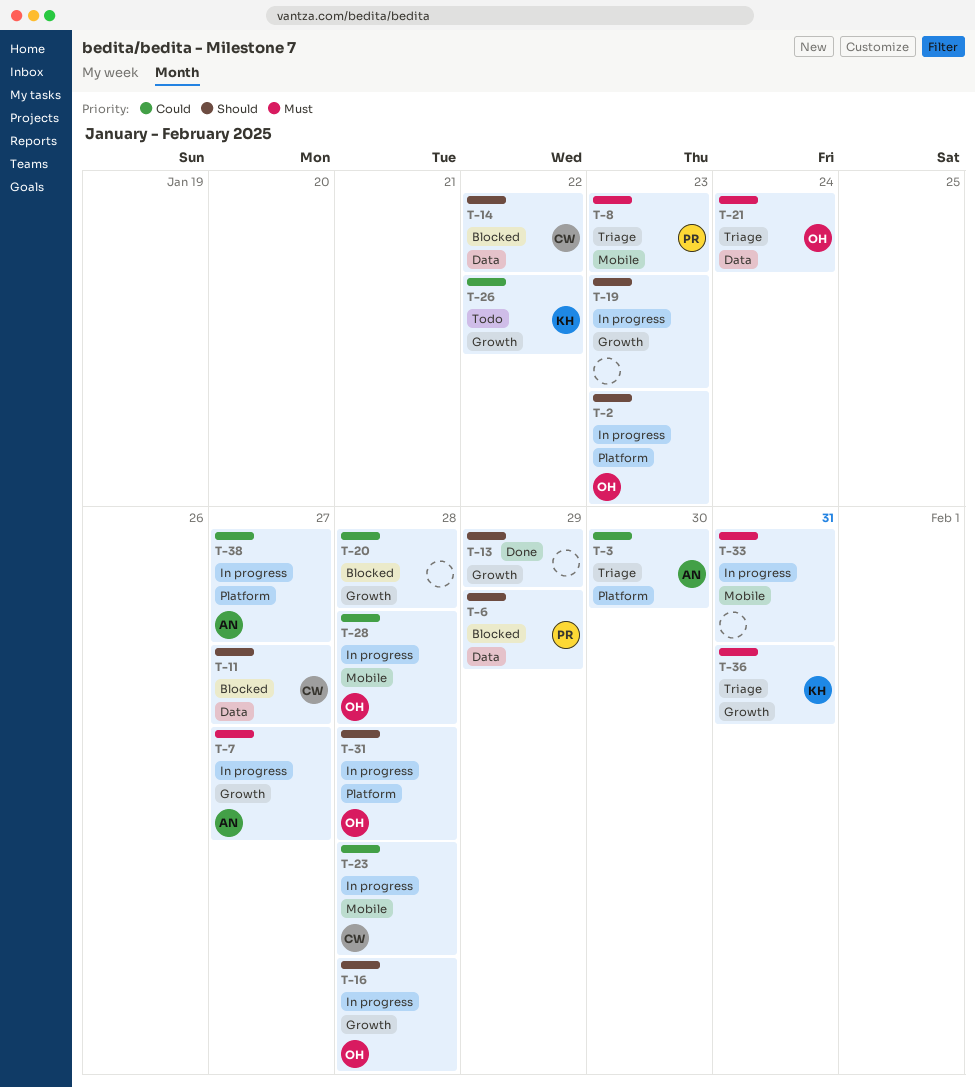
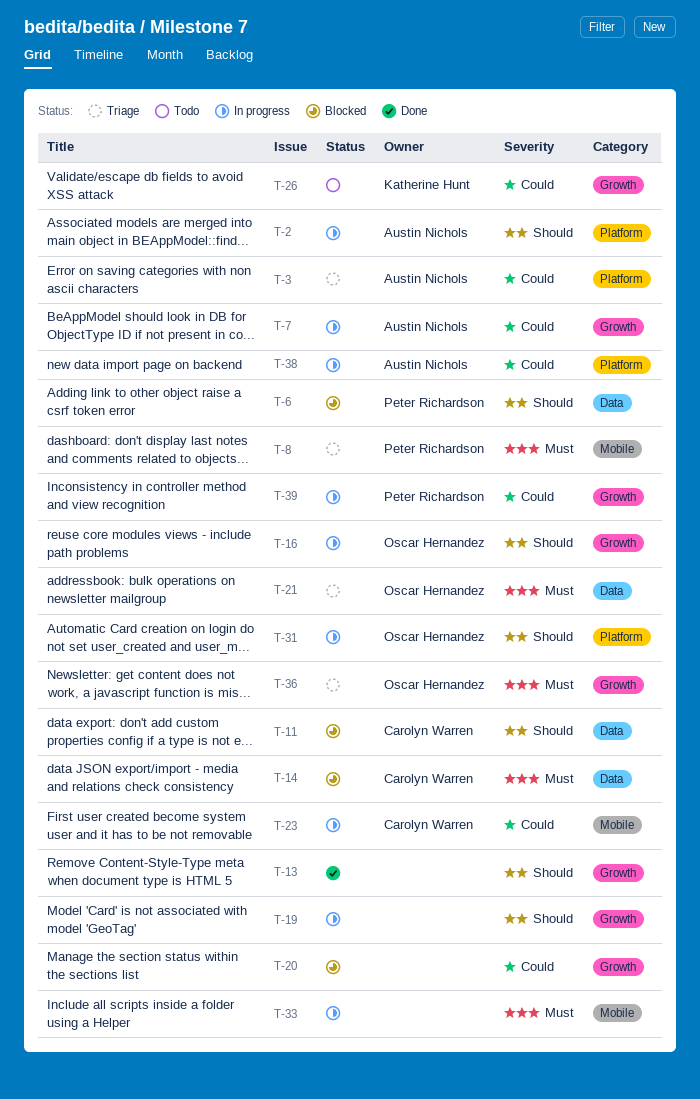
T-2, owner: Oscar Hernandez -> Austin Nichols
T-7, priority: Must -> Could
T-14, priority: Should -> Must
T-28: present -> none
T-36, owner: Katherine Hunt -> Oscar Hernandez
T-39: none -> present

